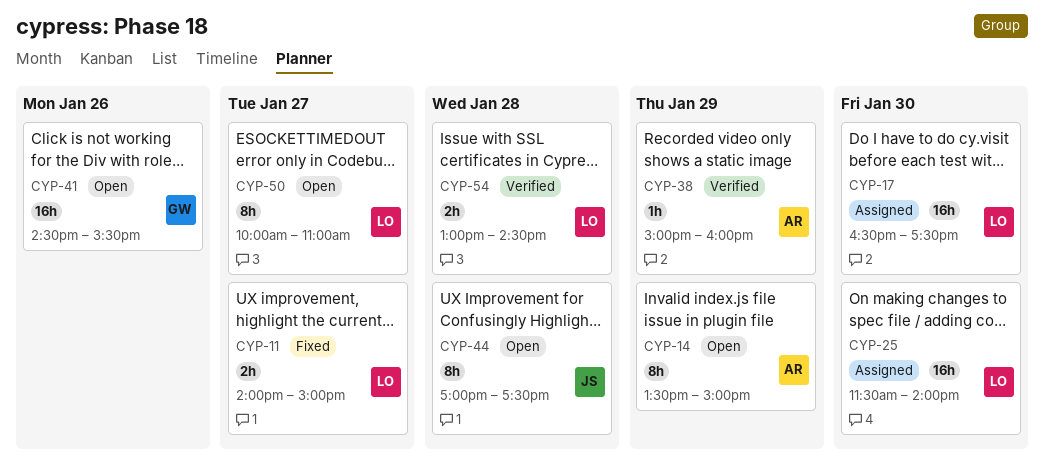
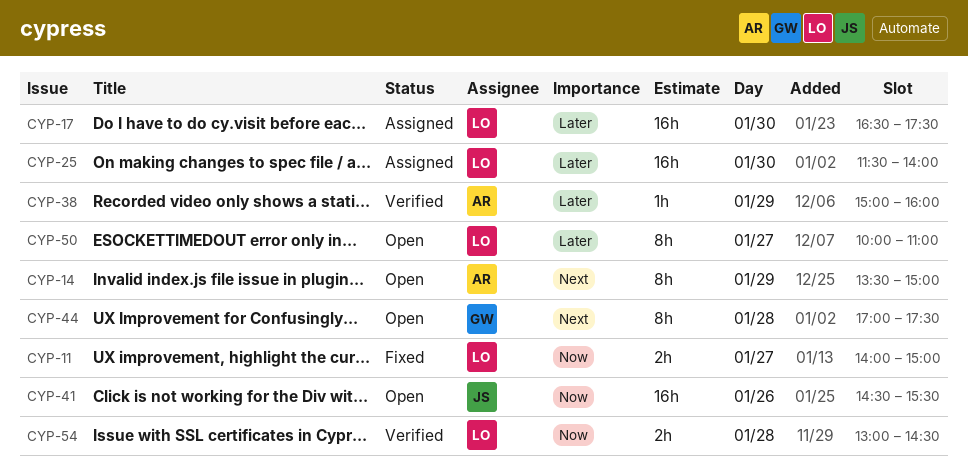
CYP-41, owner: GW -> JS
CYP-44, owner: JS -> GW

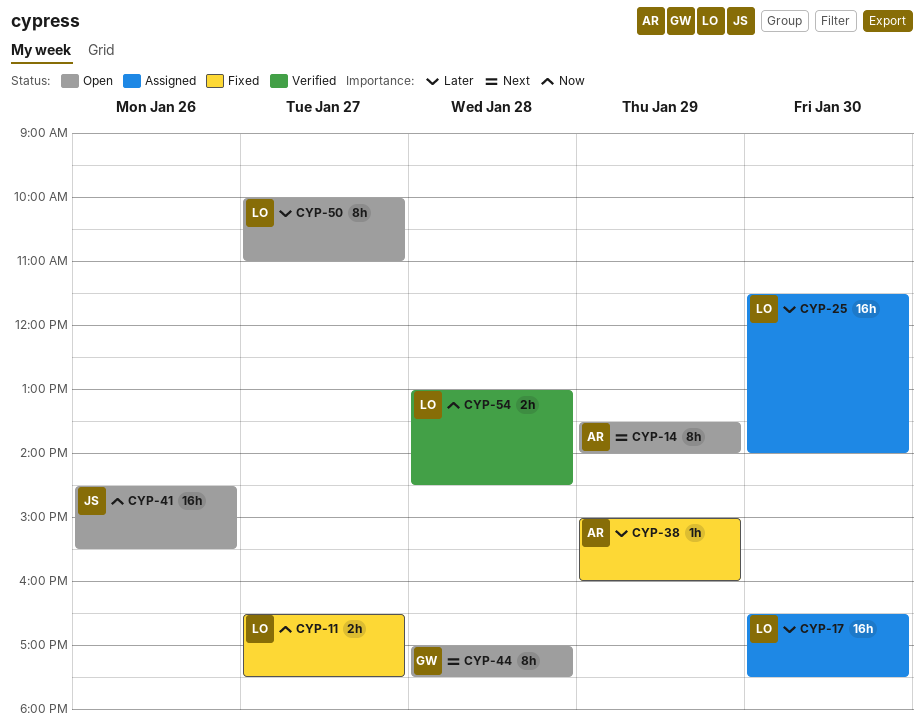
CYP-11, begins: 14:00 -> 16:30
CYP-11, ends: 15:00 -> 17:30
CYP-14, ends: 15:00 -> 14:00
CYP-38, status: Verified -> Fixed

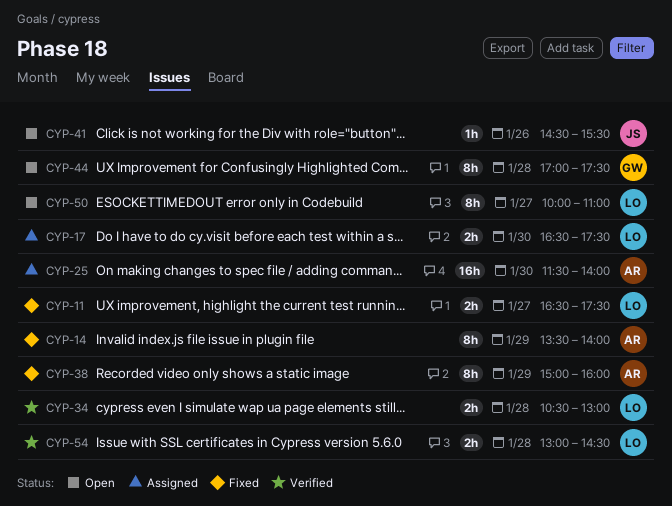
CYP-14, status: Open -> Fixed
CYP-17, estimate: 16h -> 2h
CYP-25, owner: LO -> AR
CYP-34: none -> present
CYP-38, estimate: 1h -> 8h
CYP-41, estimate: 16h -> 1h

